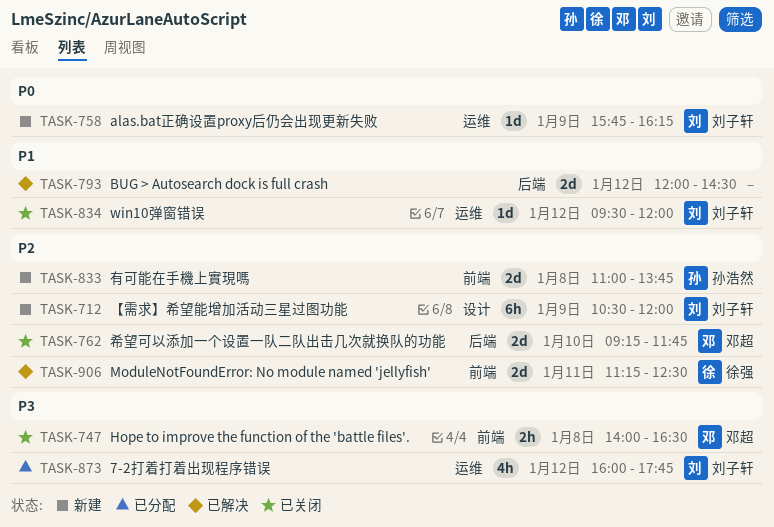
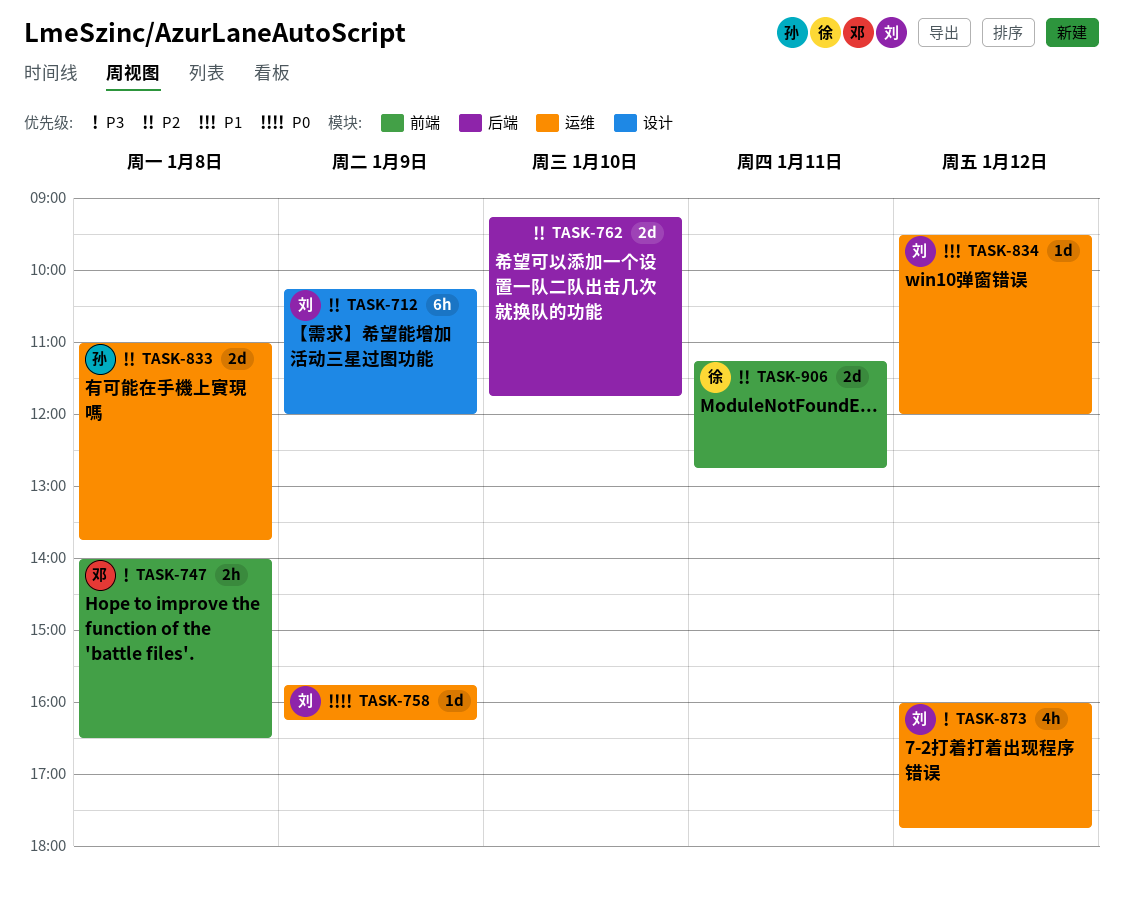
TASK-712, begins: 10:30 -> 10:15
TASK-762, owner: 邓超 -> none
TASK-793: present -> none
TASK-833, label: 前端 -> 运维
TASK-906, ends: 12:30 -> 12:45

